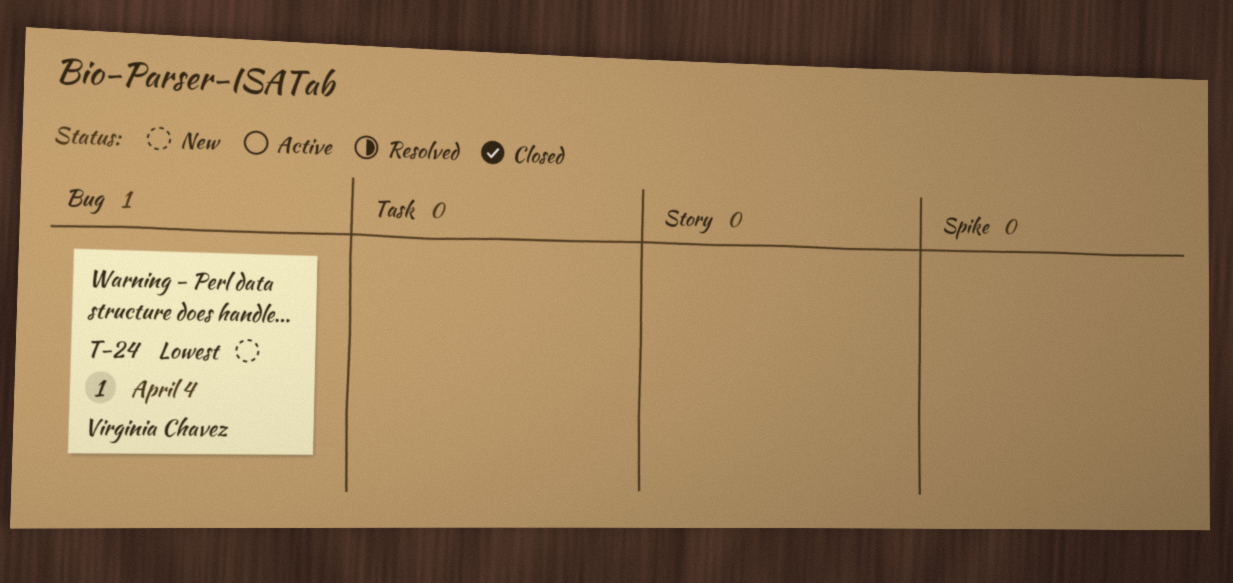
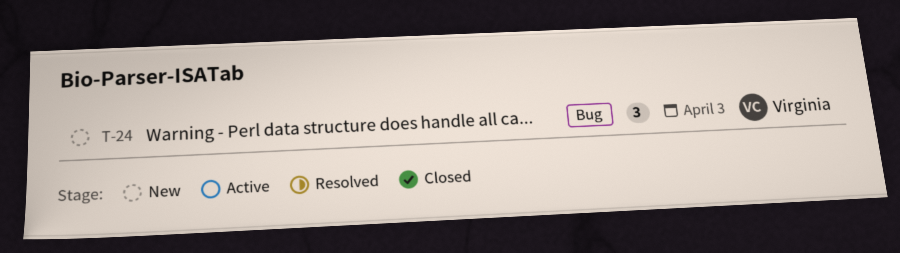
T-24, estimate: 1 -> 3
T-24, due: Apr 4 -> Apr 3

